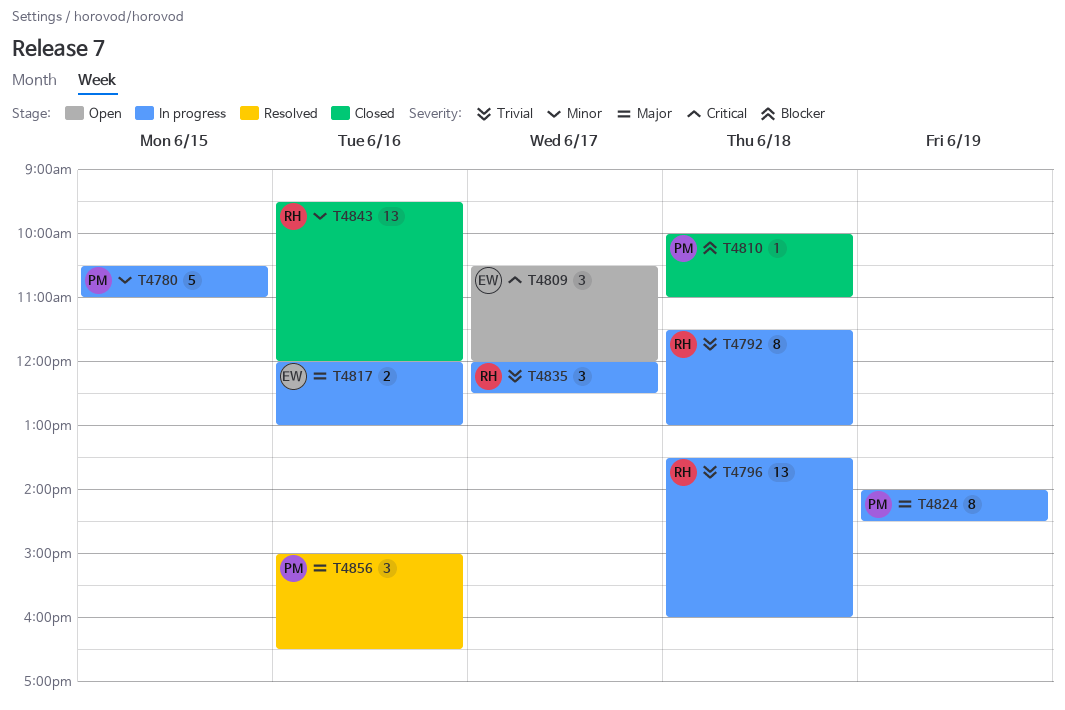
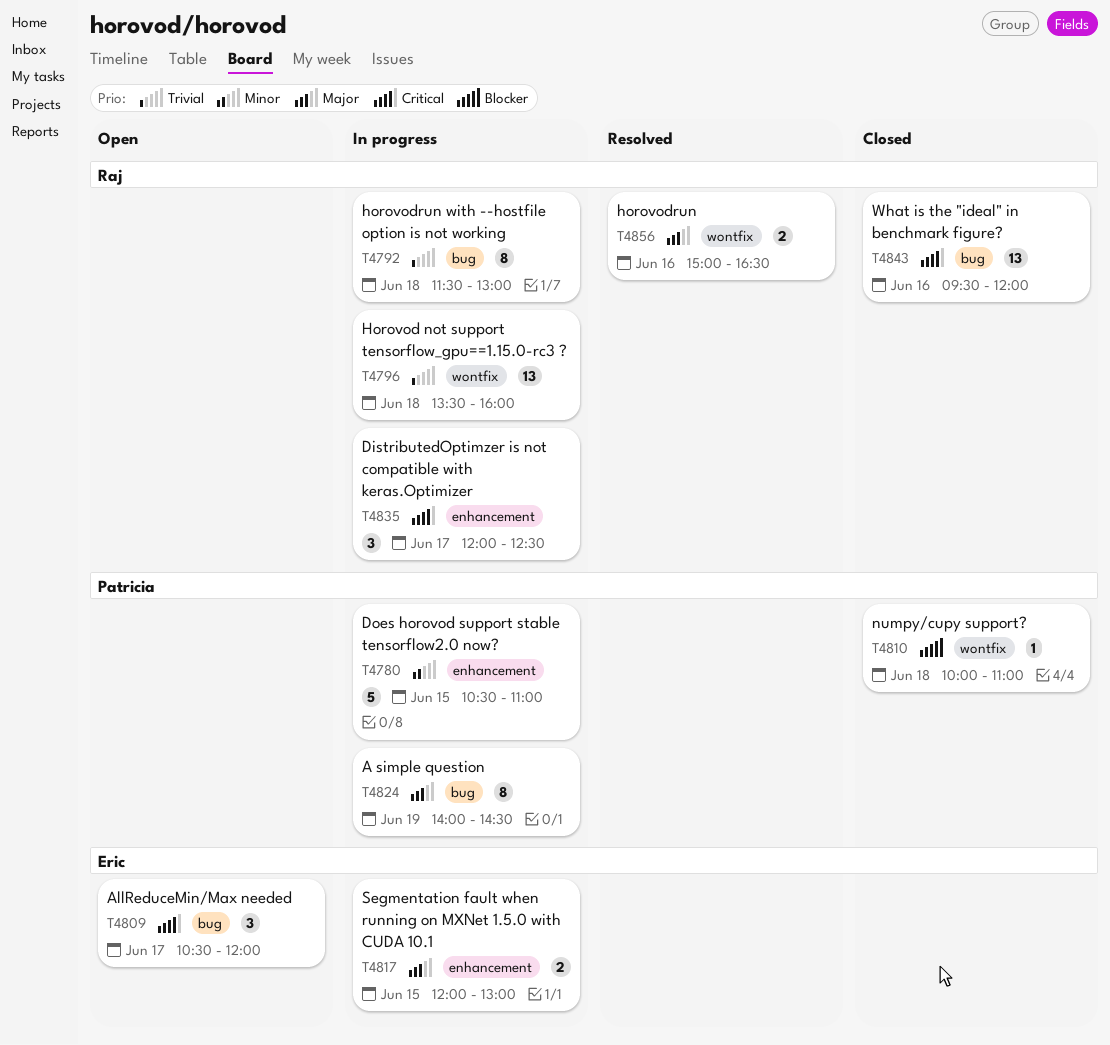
T4817, day: Jun 16 -> Jun 15
T4835, priority: Trivial -> Critical
T4843, priority: Minor -> Critical
T4856, owner: Patricia -> Raj
T4856, estimate: 3 -> 2

